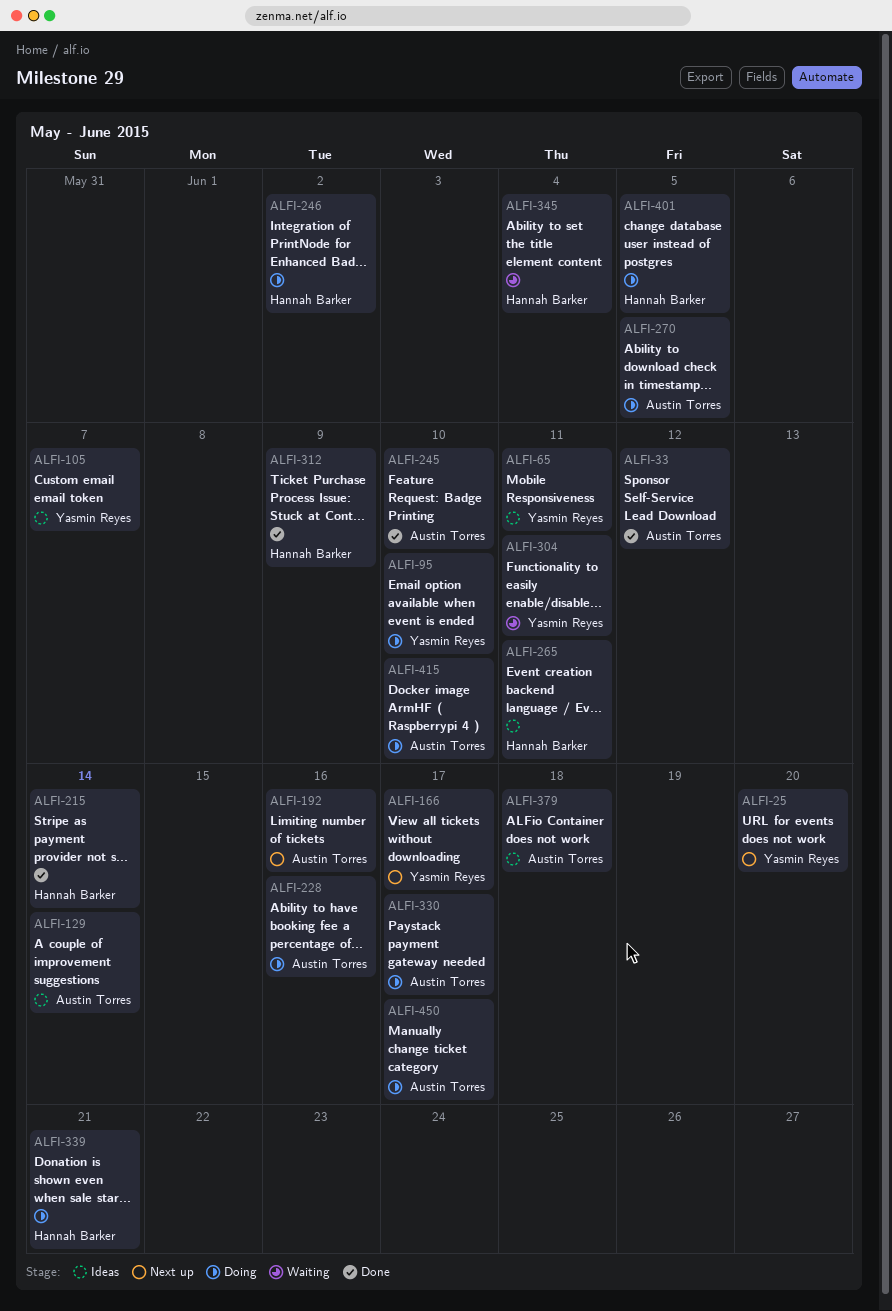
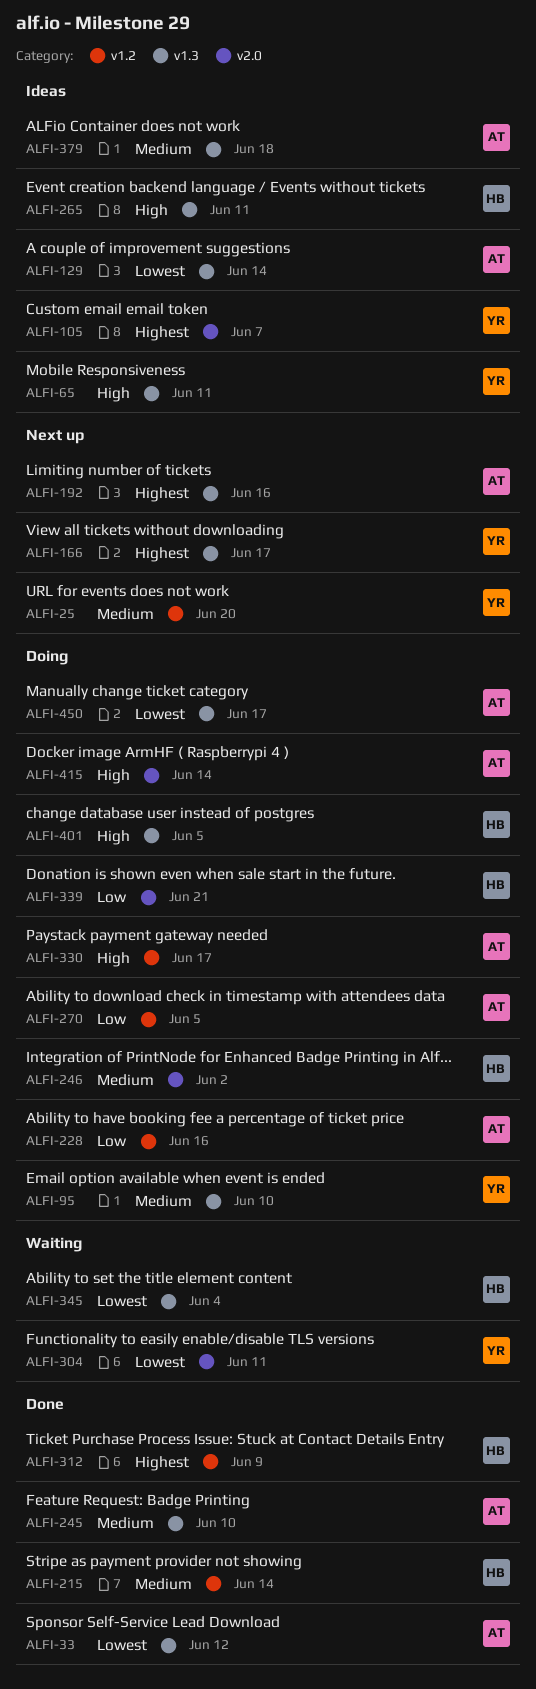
ALFI-415, due: Jun 10 -> Jun 14

